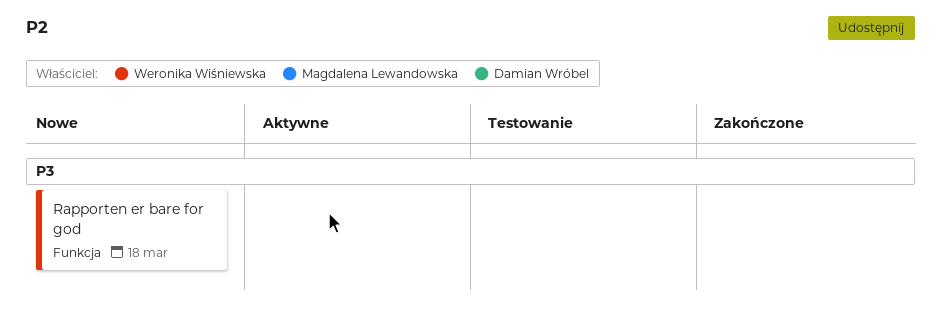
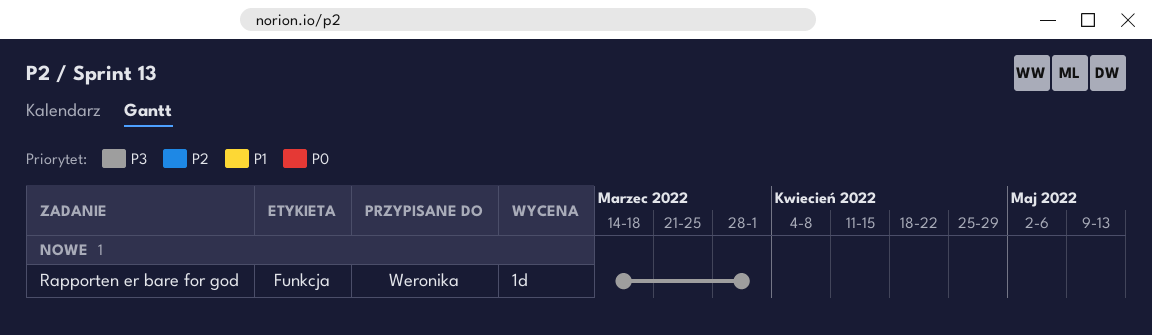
Rapporten er bare for god, due: Mar 18 -> Apr 1

